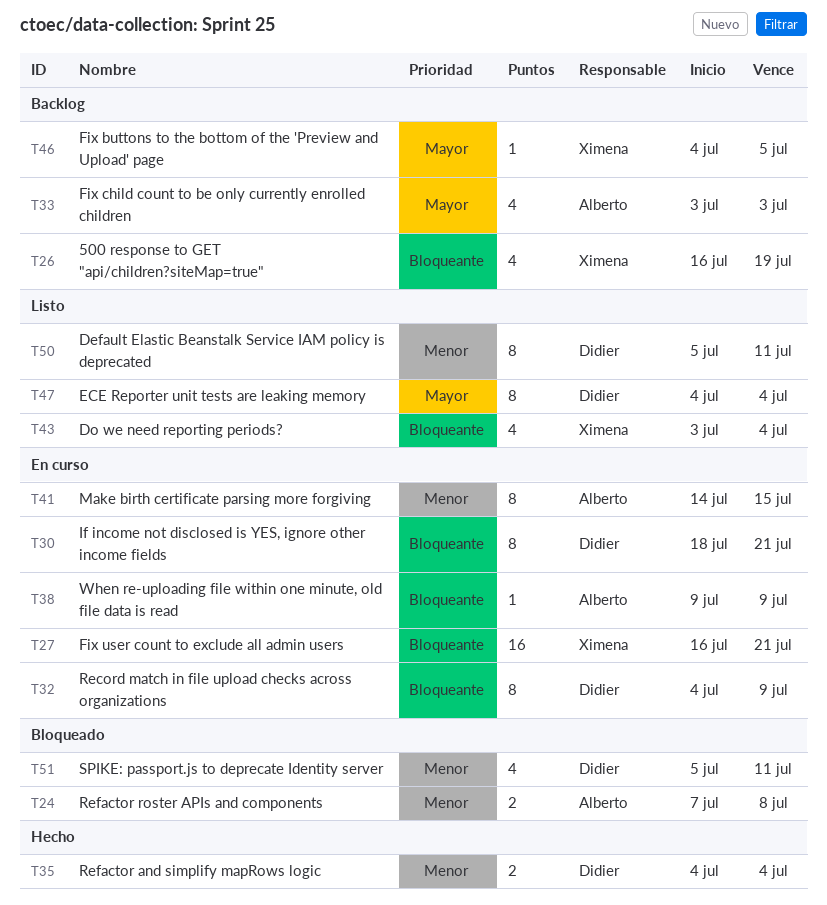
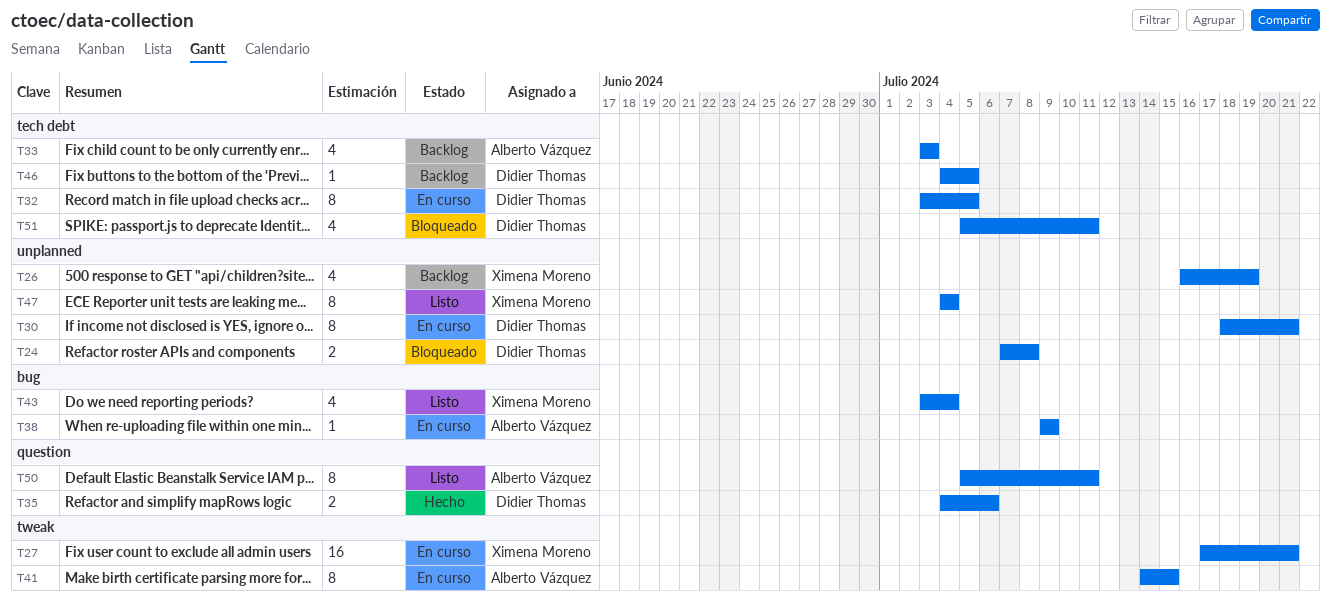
T24, owner: Alberto Vázquez -> Didier Thomas
T27, start: Jul 16 -> Jul 17
T32, start: Jul 4 -> Jul 3
T32, due: Jul 9 -> Jul 5
T35, due: Jul 4 -> Jul 6
T46, owner: Ximena Moreno -> Didier Thomas
T47, owner: Didier Thomas -> Ximena Moreno
T50, owner: Didier Thomas -> Alberto Vázquez

